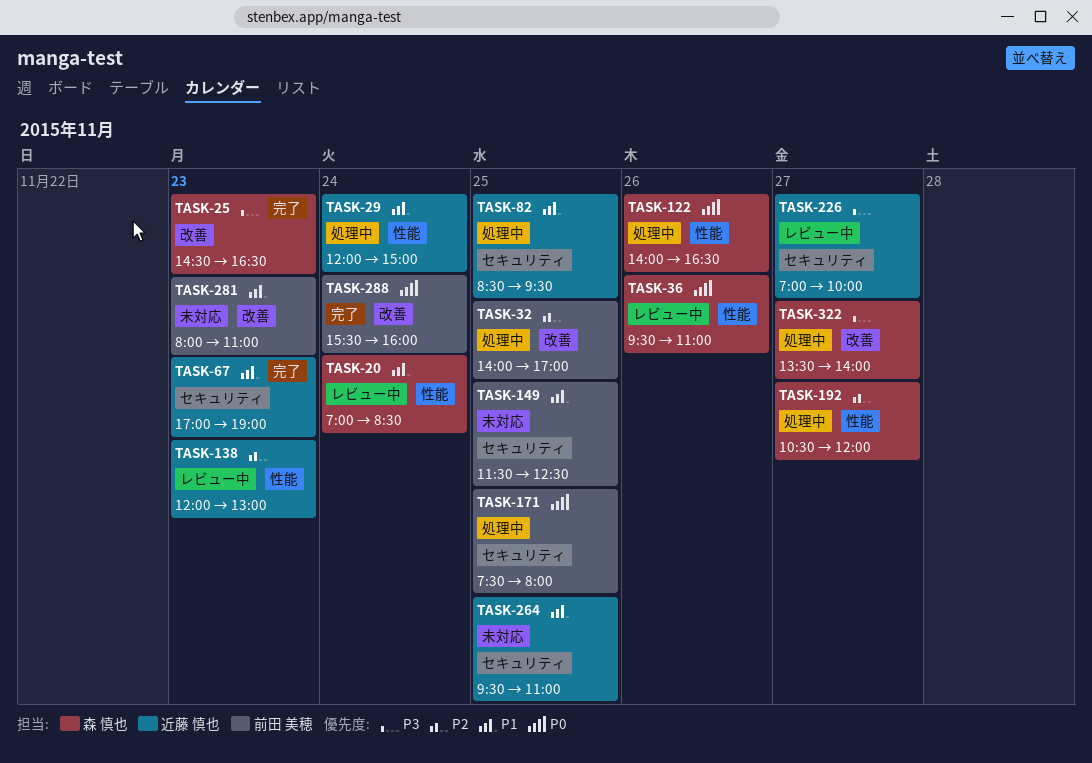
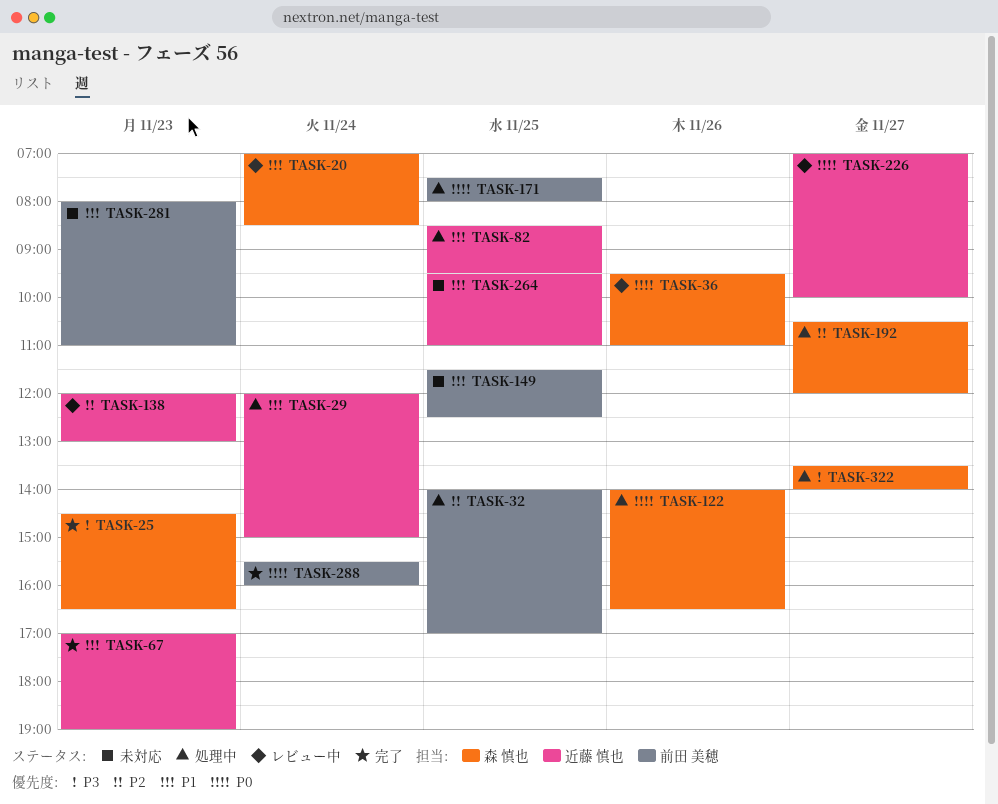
TASK-226, priority: P3 -> P0

